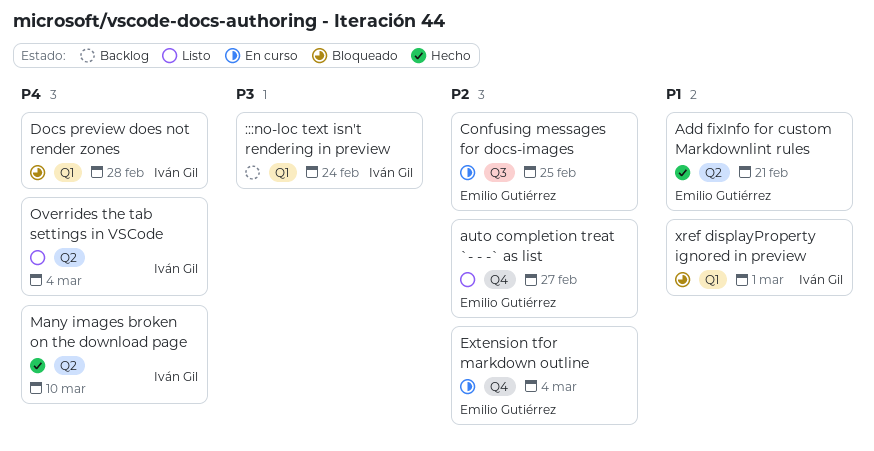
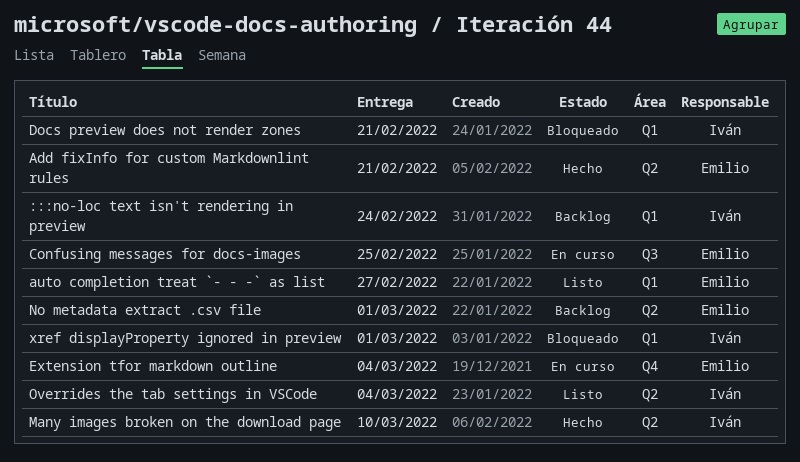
auto completion treat `- - -` as list, label: Q4 -> Q1
Docs preview does not render zones, due: Feb 28 -> Feb 21
No metadata extract .csv file: none -> present

